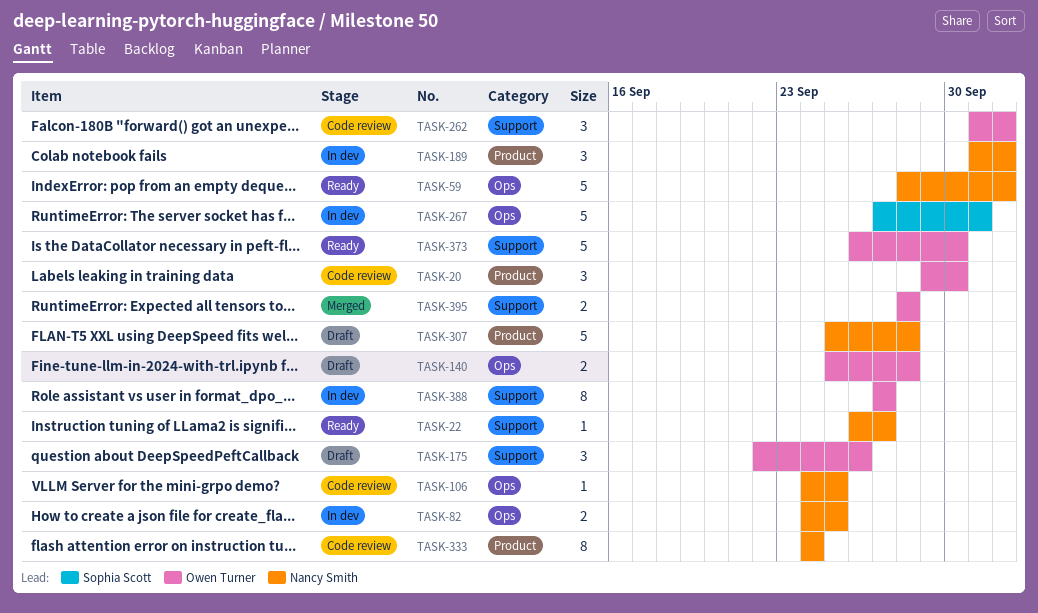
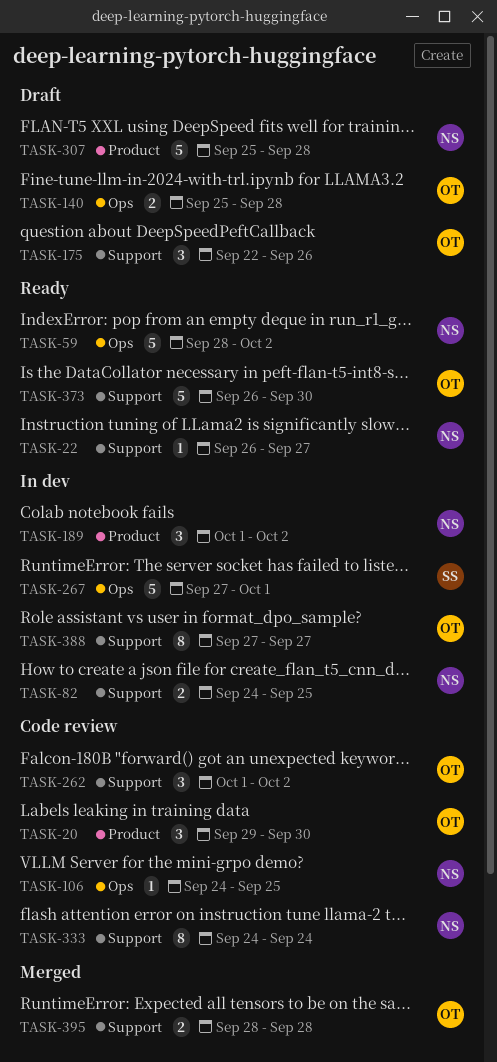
TASK-82, label: Ops -> Support
TASK-333, label: Product -> Support

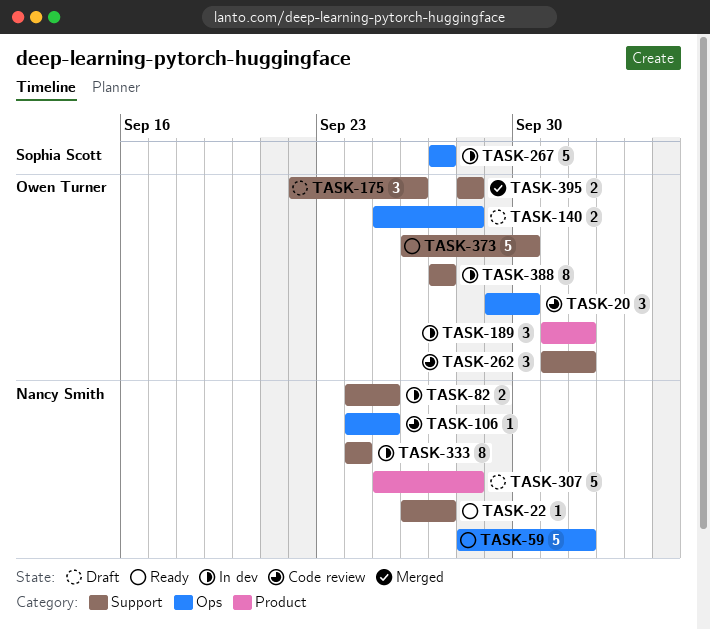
TASK-20, label: Product -> Ops
TASK-189, owner: Nancy Smith -> Owen Turner
TASK-267, due: Oct 1 -> Sep 27
TASK-333, status: Code review -> In dev

